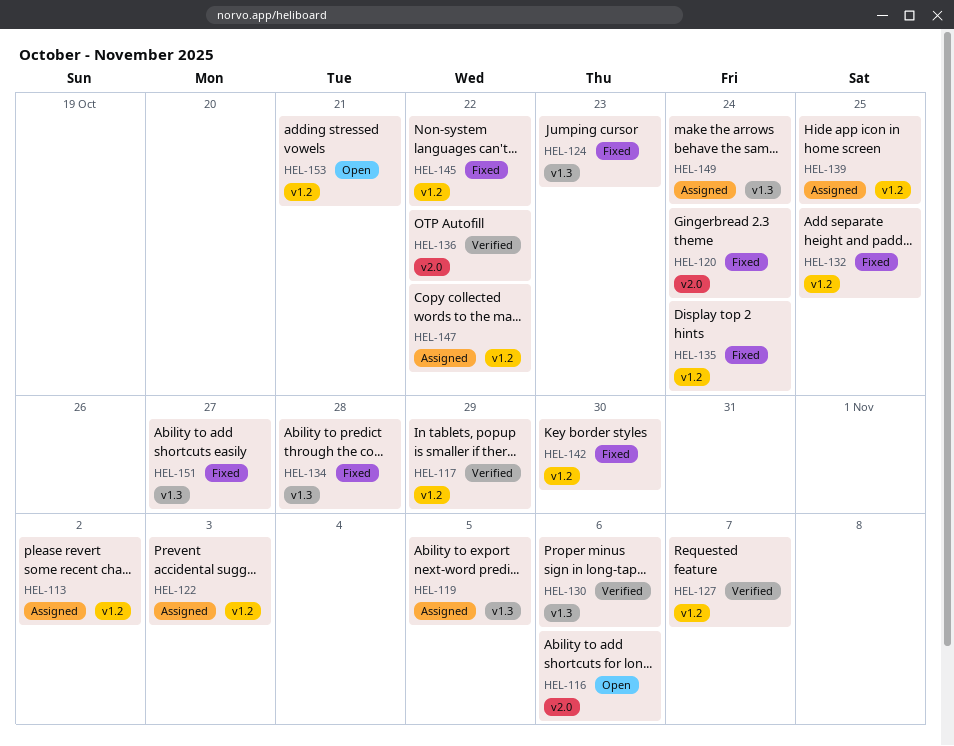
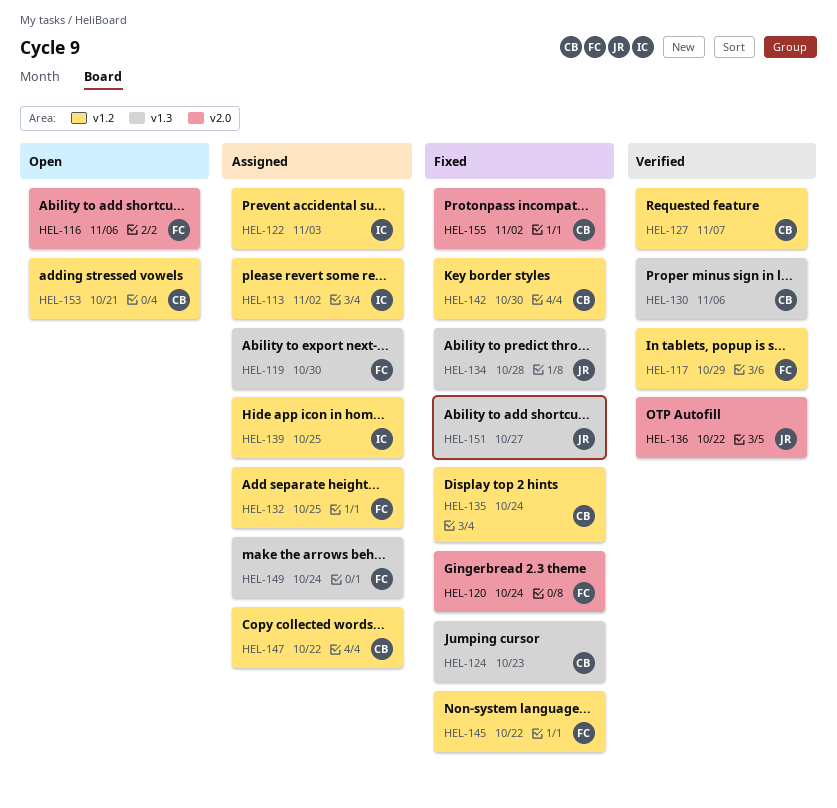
HEL-119, due: Nov 5 -> Oct 30
HEL-132, status: Fixed -> Assigned
HEL-155: none -> present

